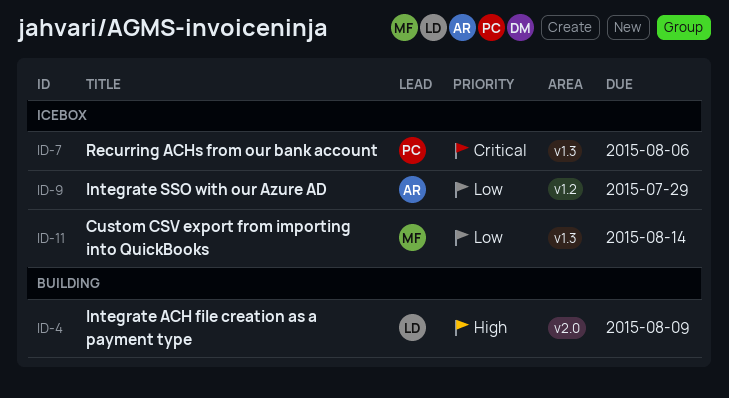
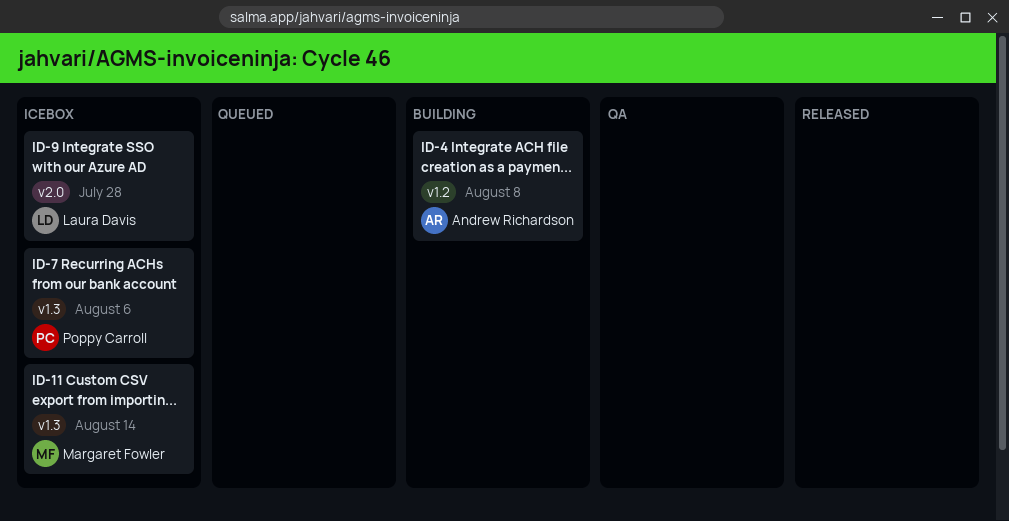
ID-4, owner: Laura Davis -> Andrew Richardson
ID-4, label: v2.0 -> v1.2
ID-4, due: Aug 9 -> Aug 8
ID-9, owner: Andrew Richardson -> Laura Davis
ID-9, label: v1.2 -> v2.0
ID-9, due: Jul 29 -> Jul 28

